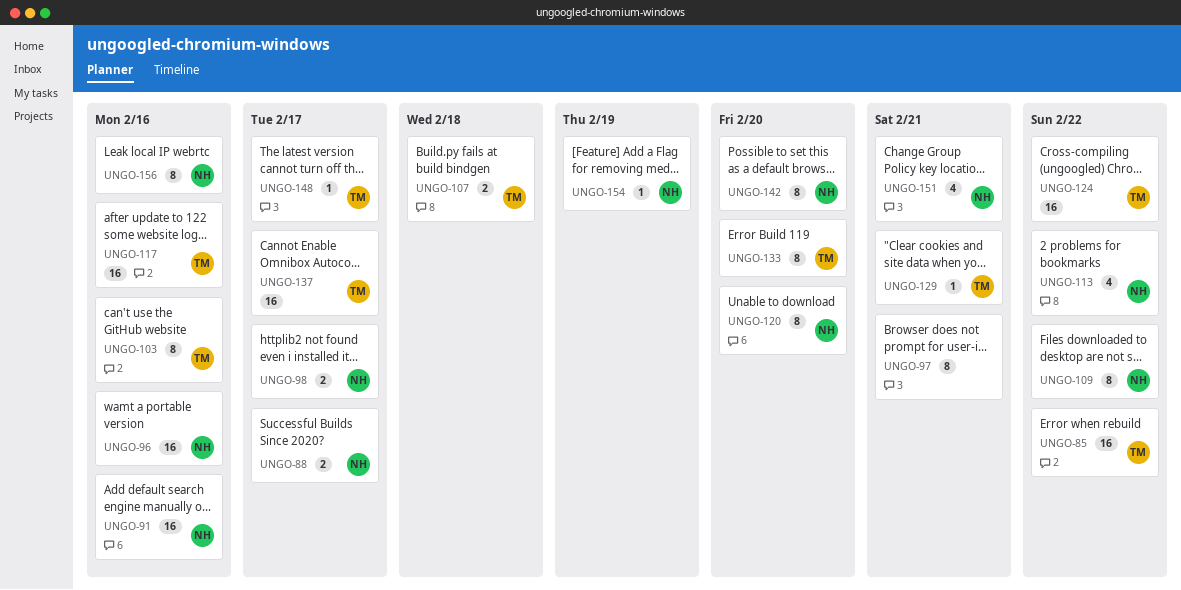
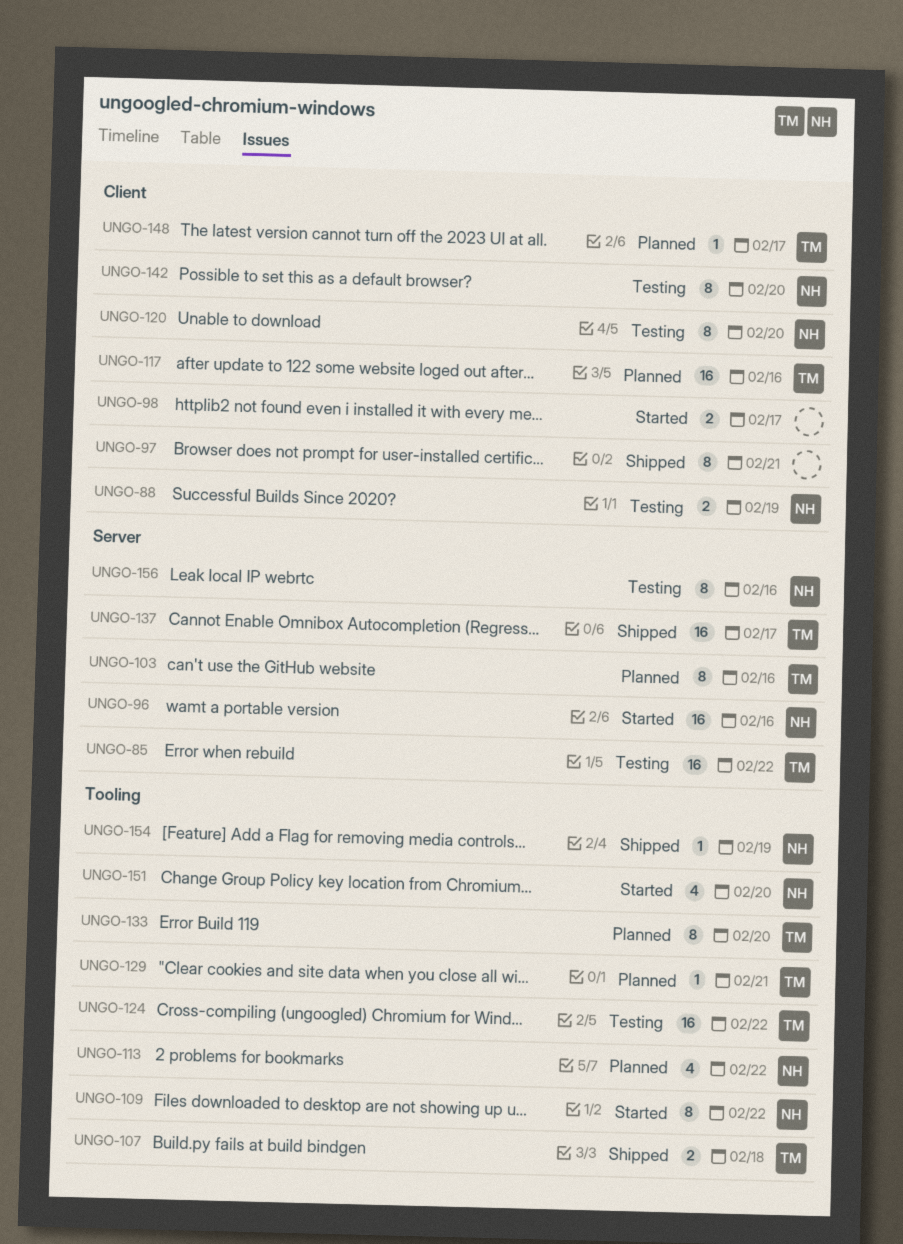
UNGO-88, due: Feb 17 -> Feb 19
UNGO-91: present -> none
UNGO-98, owner: NH -> none
UNGO-151, due: Feb 21 -> Feb 20

